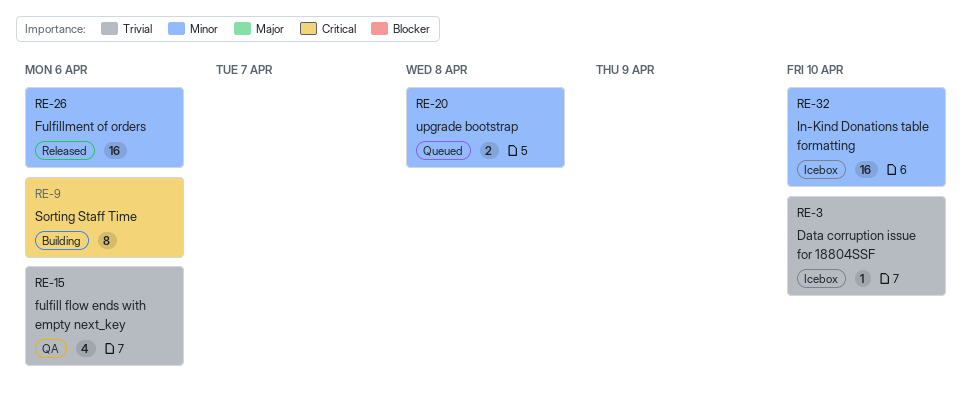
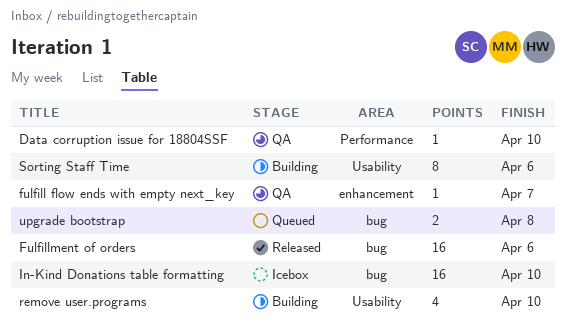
Data corruption issue for 18804SSF, status: Icebox -> QA
fulfill flow ends with empty next_key, estimate: 4 -> 1
fulfill flow ends with empty next_key, due: Apr 6 -> Apr 7
remove user.programs: none -> present

